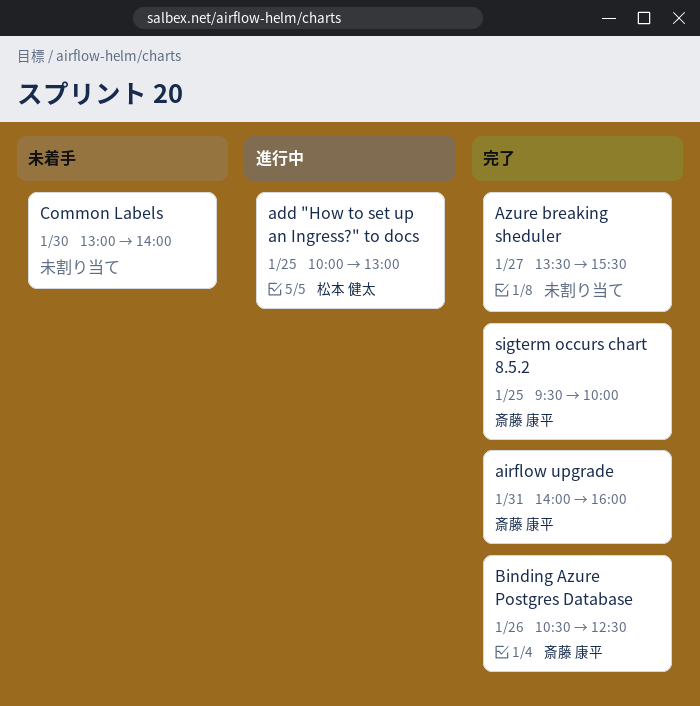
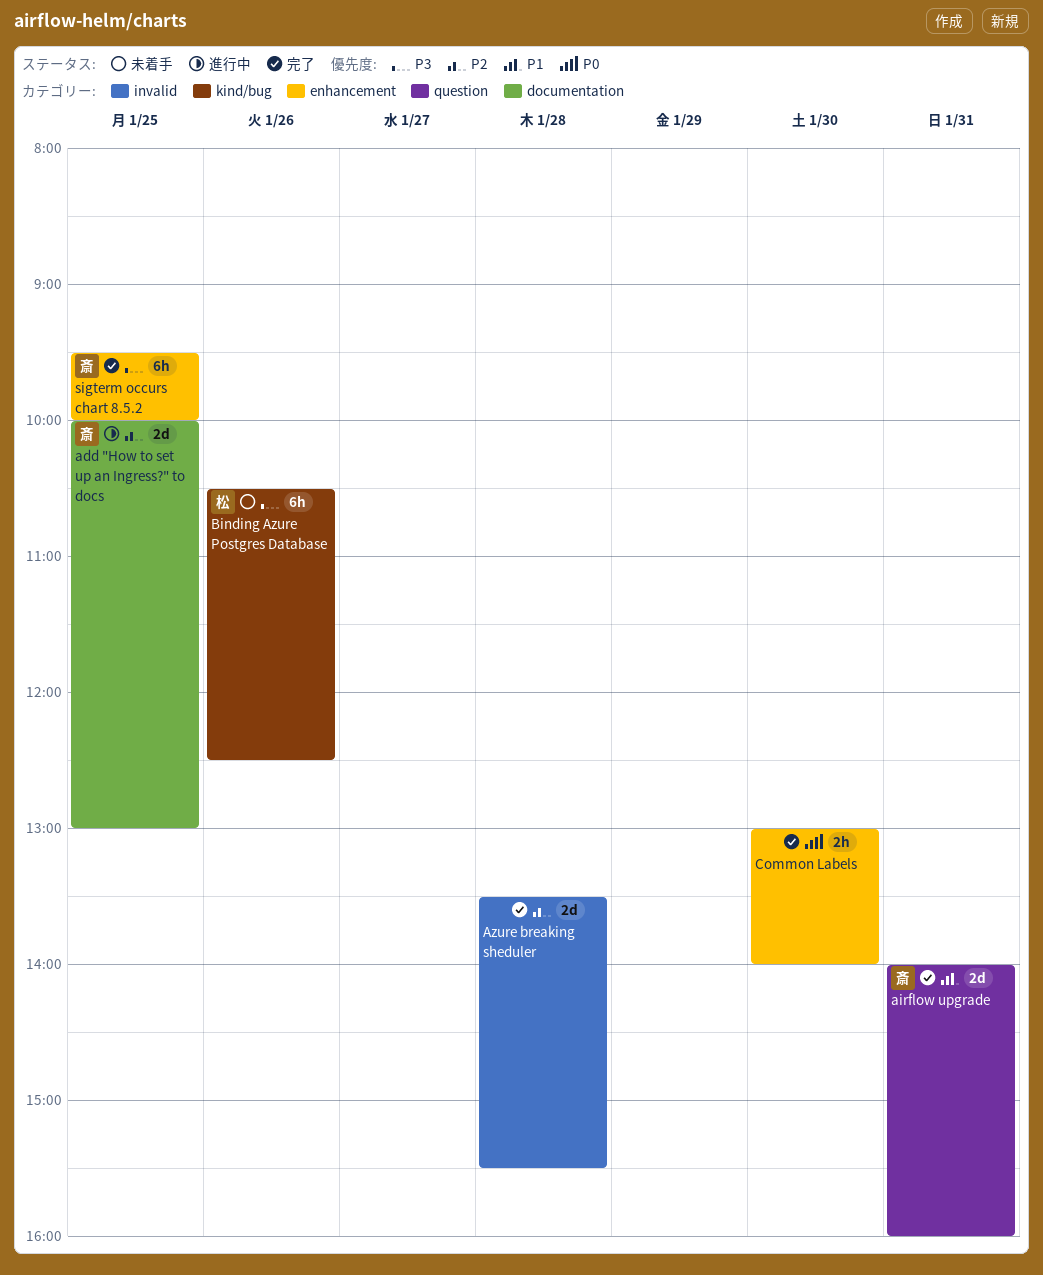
add "How to set up an Ingress?" to docs, owner: 松本 健太 -> 斎藤 康平
Azure breaking sheduler, day: Jan 27 -> Jan 28
Binding Azure Postgres Database, status: 完了 -> 未着手
Binding Azure Postgres Database, owner: 斎藤 康平 -> 松本 健太
Common Labels, status: 未着手 -> 完了

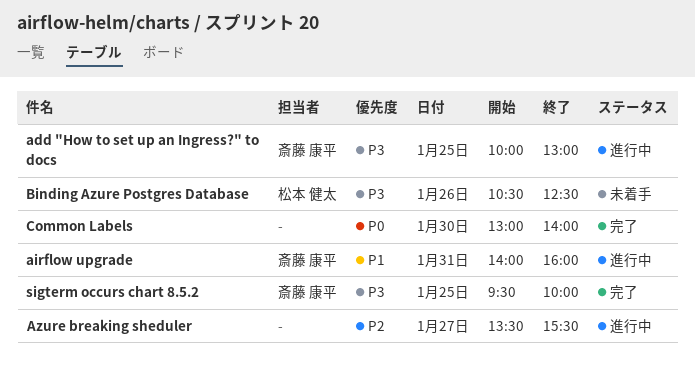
add "How to set up an Ingress?" to docs, priority: P2 -> P3
airflow upgrade, status: 完了 -> 進行中
Azure breaking sheduler, status: 完了 -> 進行中
Azure breaking sheduler, day: Jan 28 -> Jan 27

